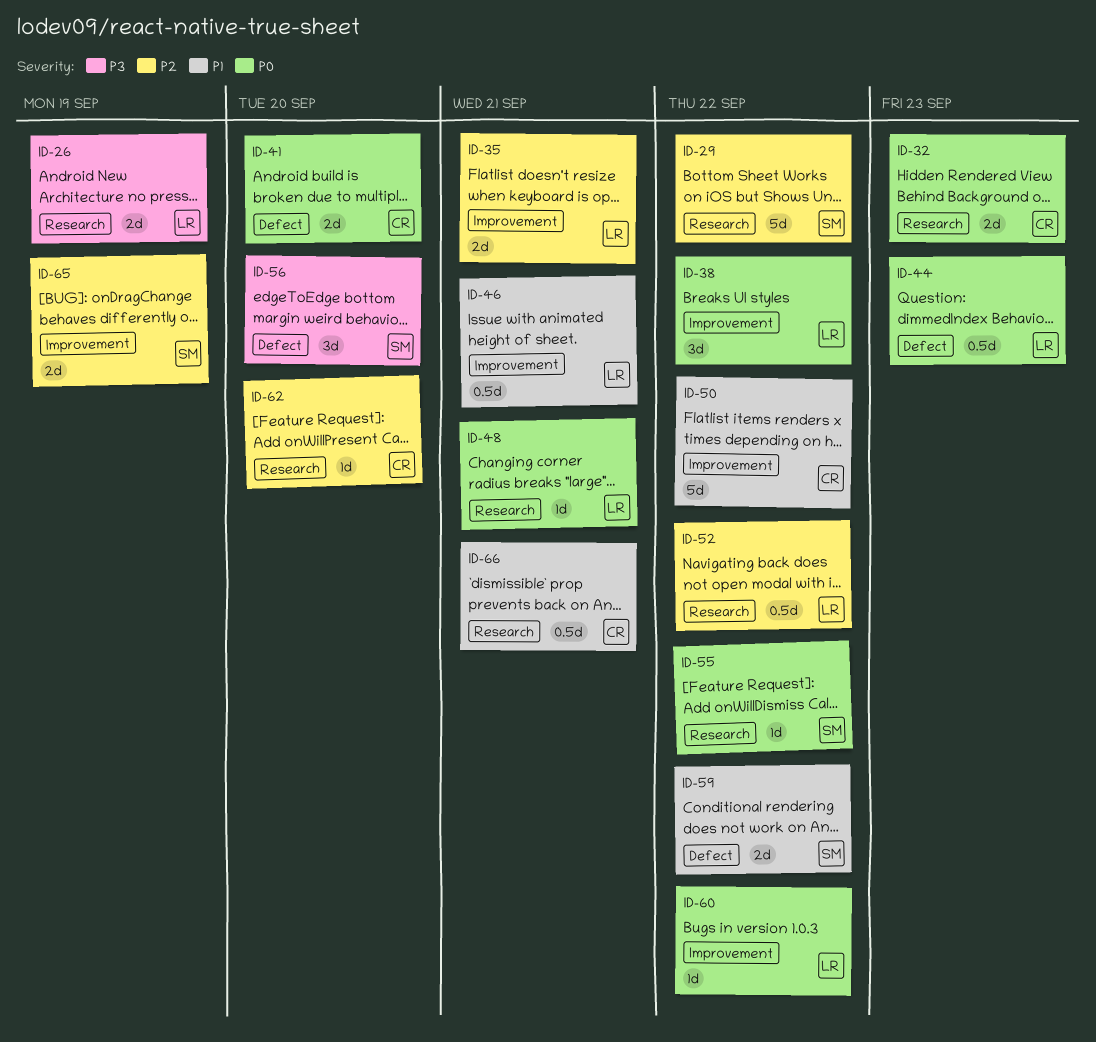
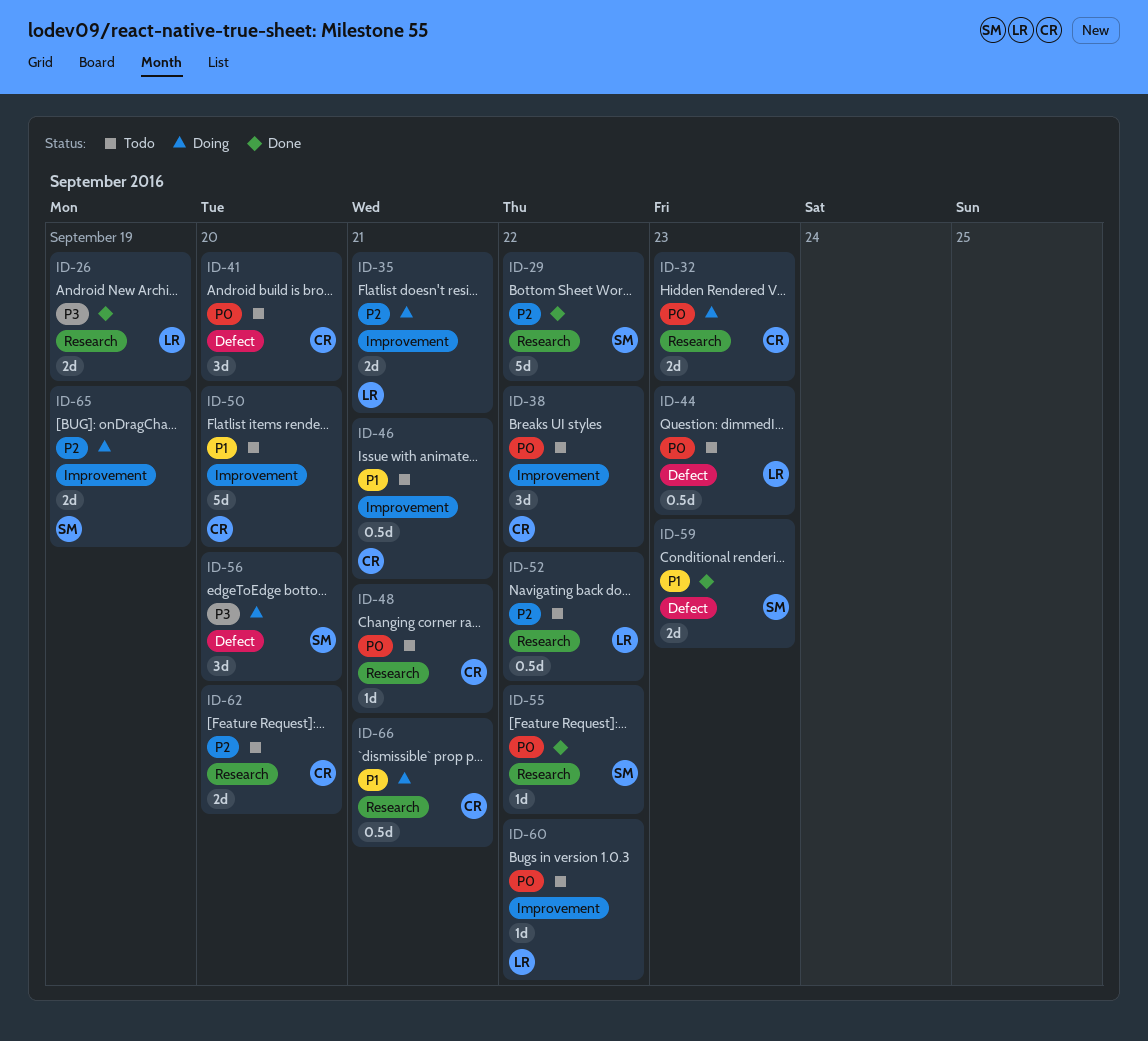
ID-38, owner: LR -> CR
ID-41, estimate: 2d -> 3d
ID-46, owner: LR -> CR
ID-48, owner: LR -> CR
ID-50, due: Sep 22 -> Sep 20
ID-59, due: Sep 22 -> Sep 23
ID-62, estimate: 1d -> 2d

